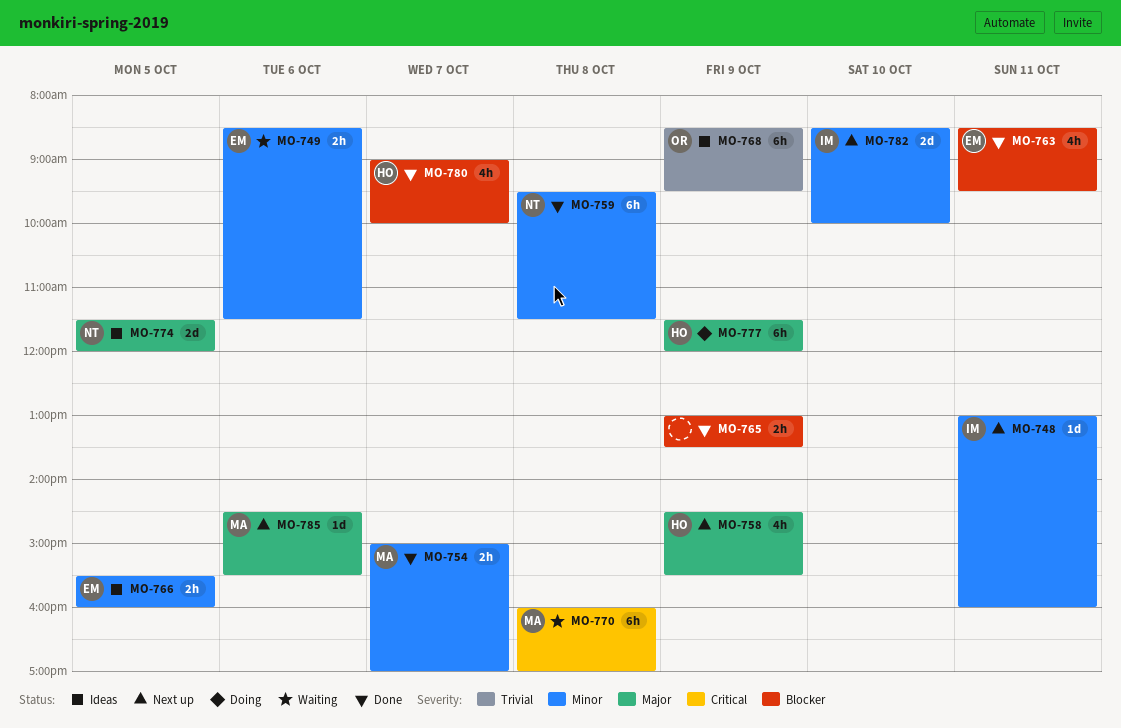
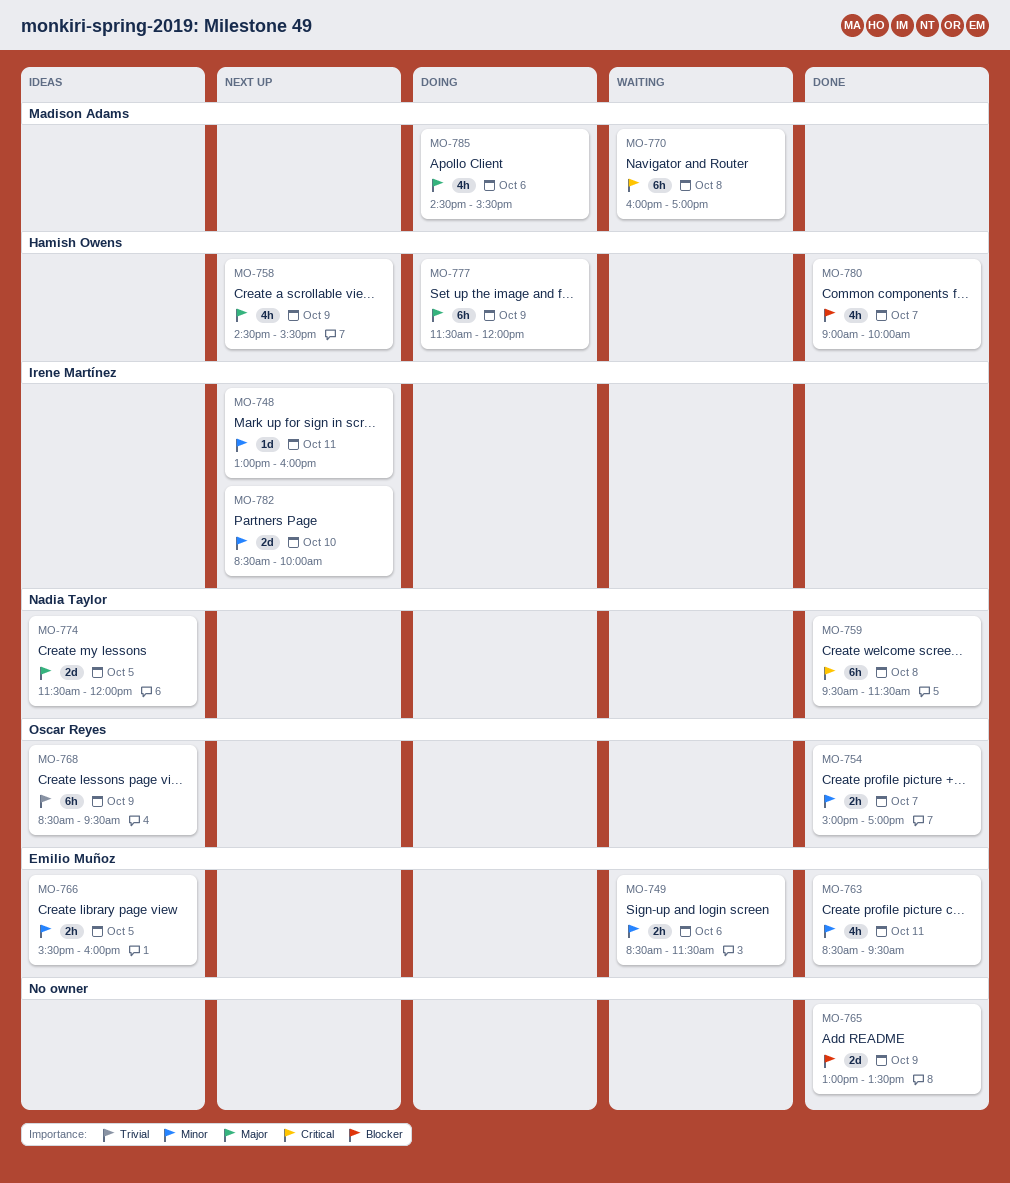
MO-754, owner: Madison Adams -> Oscar Reyes
MO-759, priority: Minor -> Critical
MO-763, priority: Blocker -> Minor
MO-765, estimate: 2h -> 2d
MO-785, status: Next up -> Doing
MO-785, estimate: 1d -> 4h

